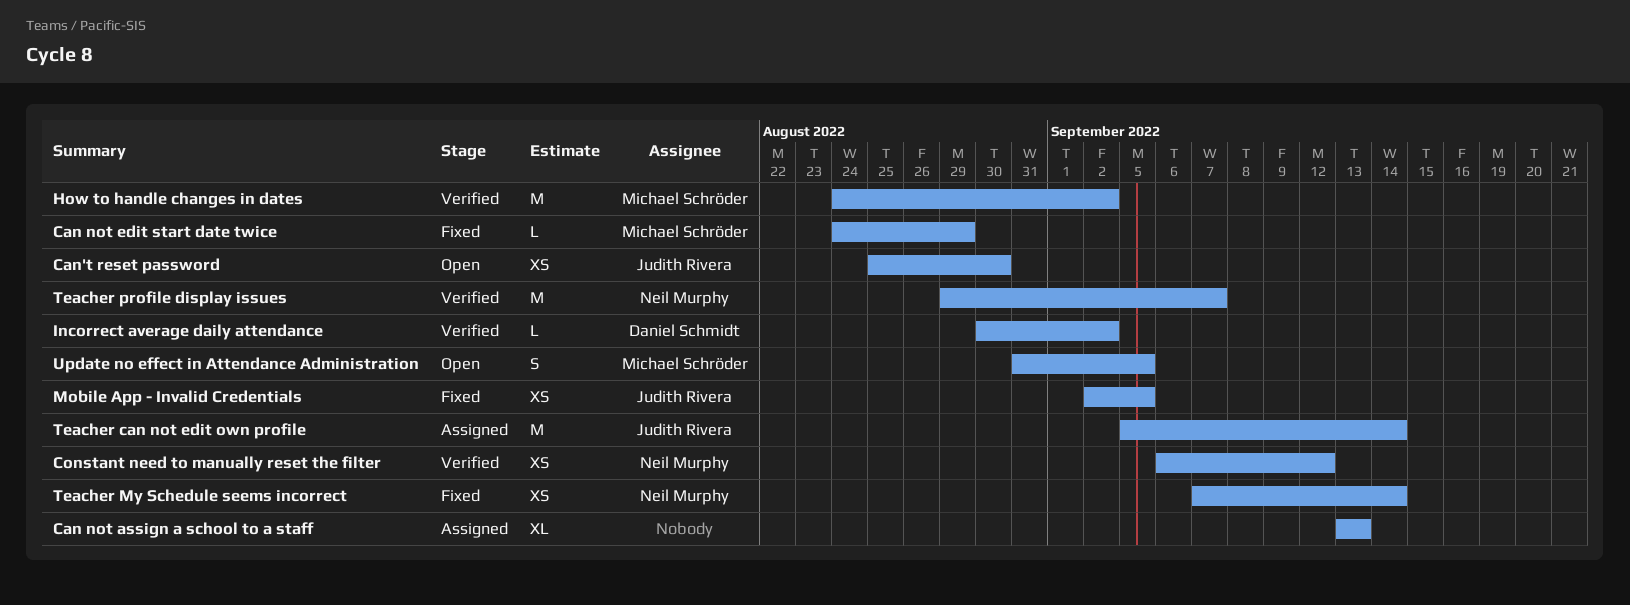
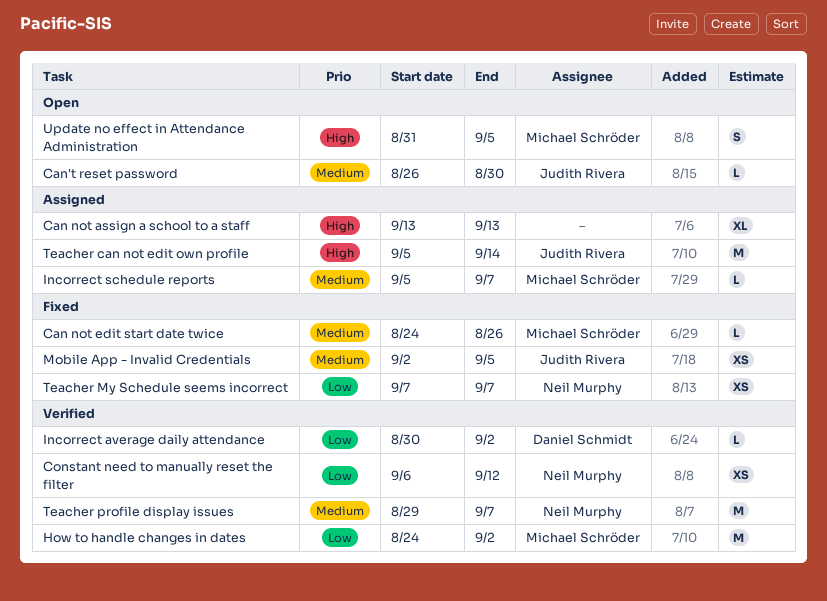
Can not edit start date twice, due: Aug 29 -> Aug 26
Can't reset password, estimate: XS -> L
Can't reset password, start: Aug 25 -> Aug 26
Incorrect schedule reports: none -> present
Teacher My Schedule seems incorrect, due: Sep 14 -> Sep 7

